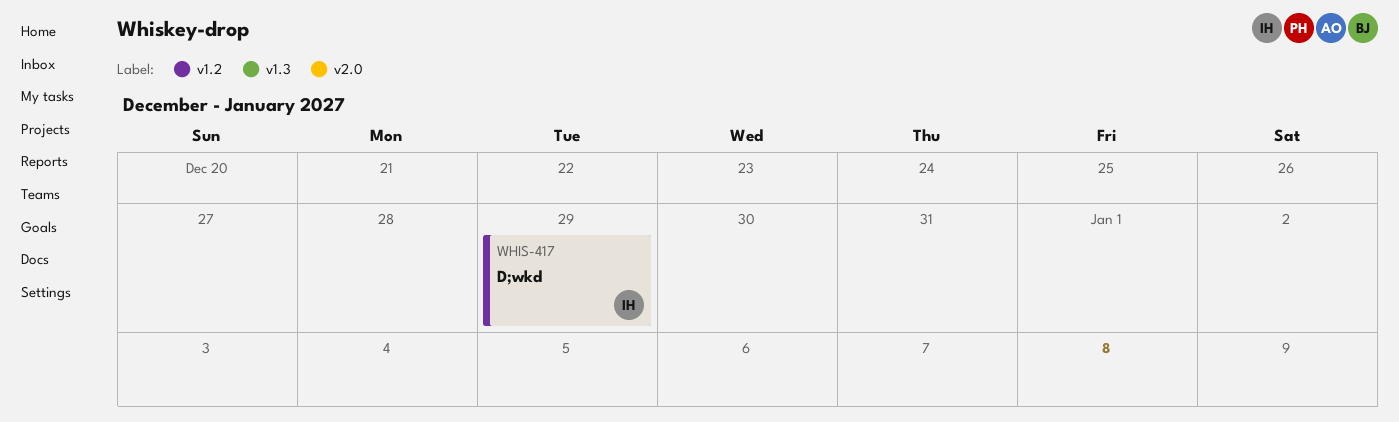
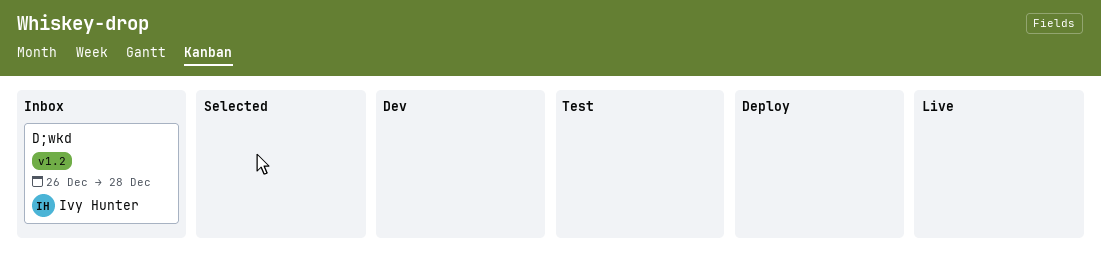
D;wkd, due: Dec 29 -> Dec 28

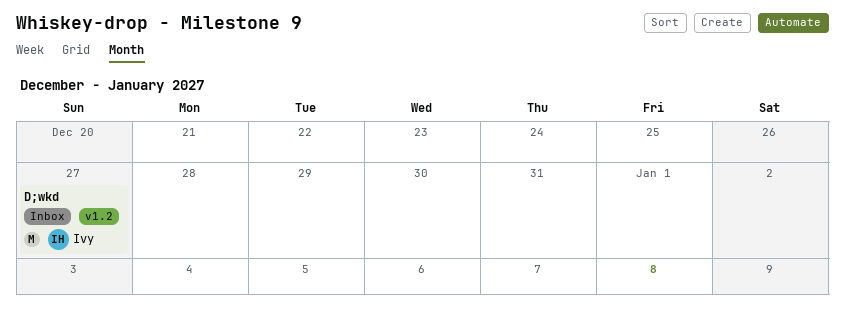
D;wkd, due: Dec 28 -> Dec 27

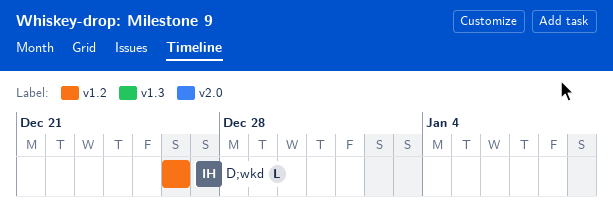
D;wkd, estimate: M -> L
D;wkd, due: Dec 27 -> Dec 26

